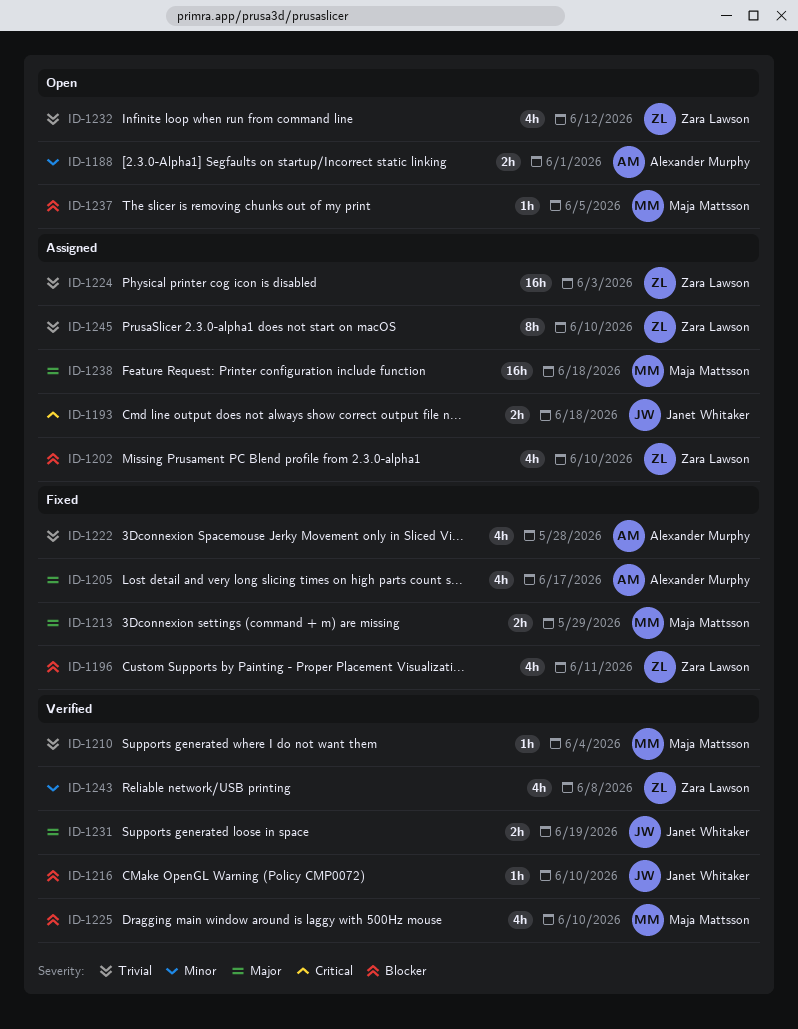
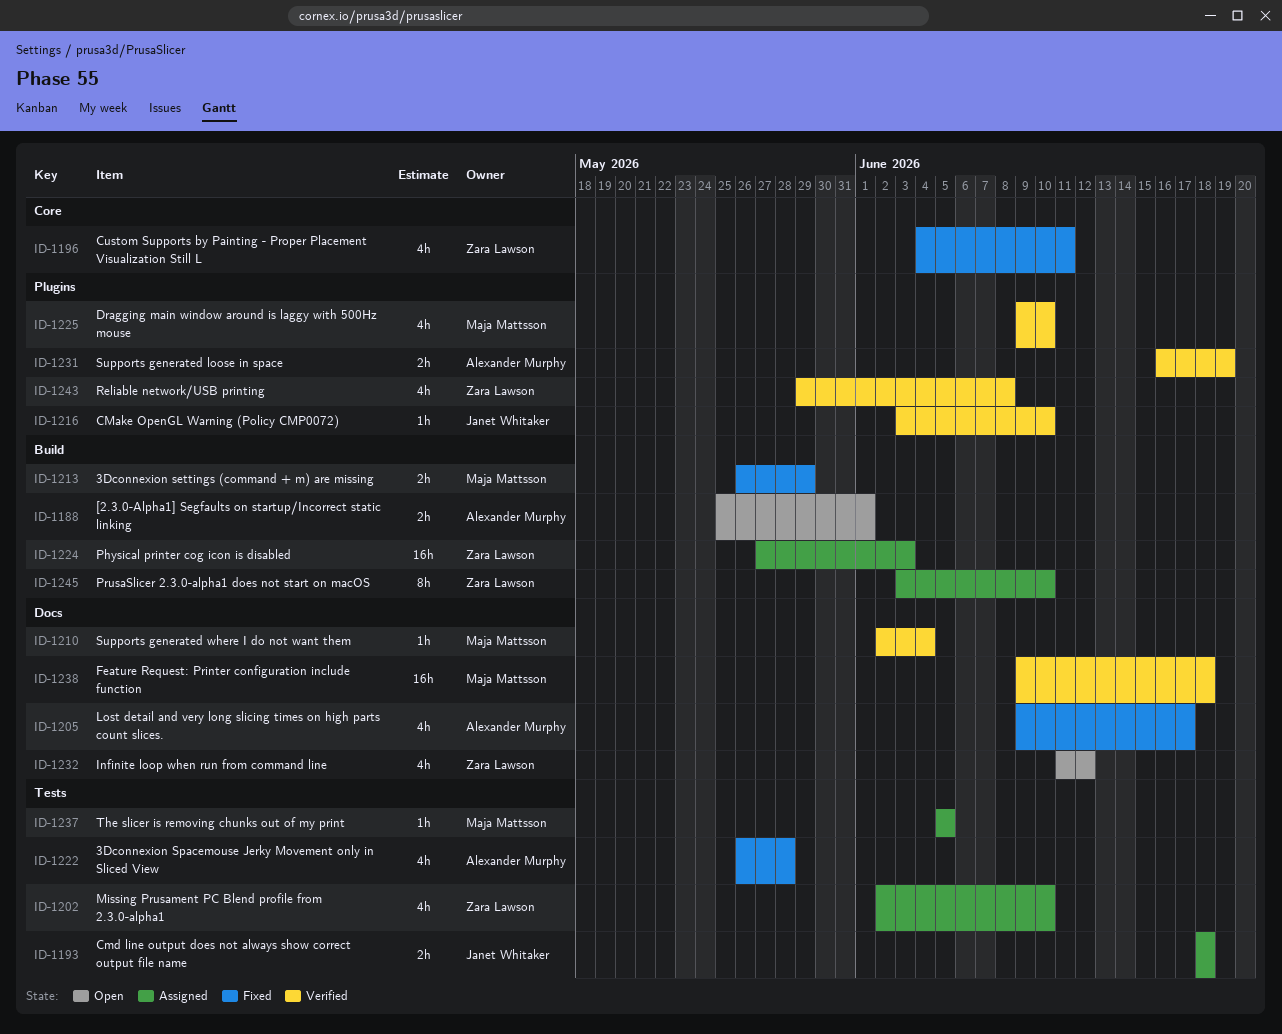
ID-1231, owner: Janet Whitaker -> Alexander Murphy
ID-1237, status: Open -> Assigned
ID-1238, status: Assigned -> Verified

